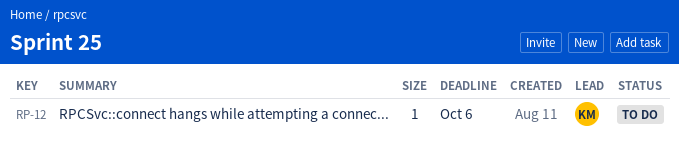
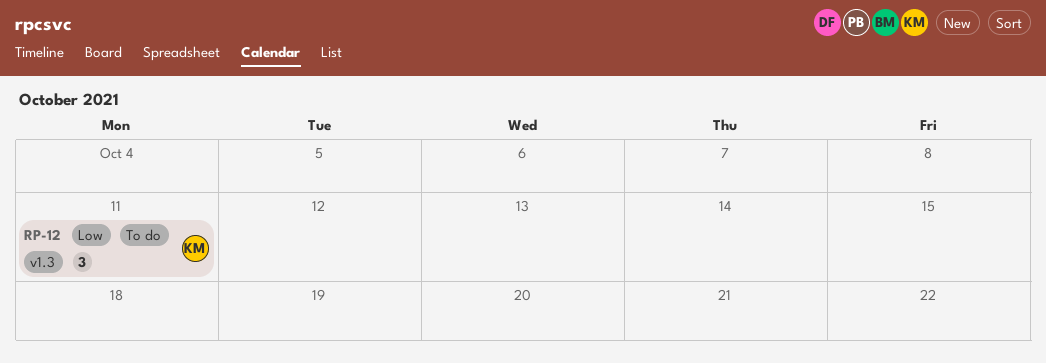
RP-12, estimate: 1 -> 3
RP-12, due: Oct 6 -> Oct 11

